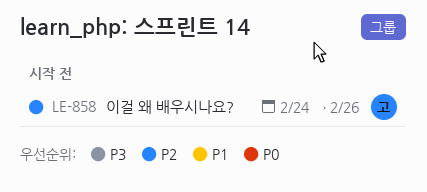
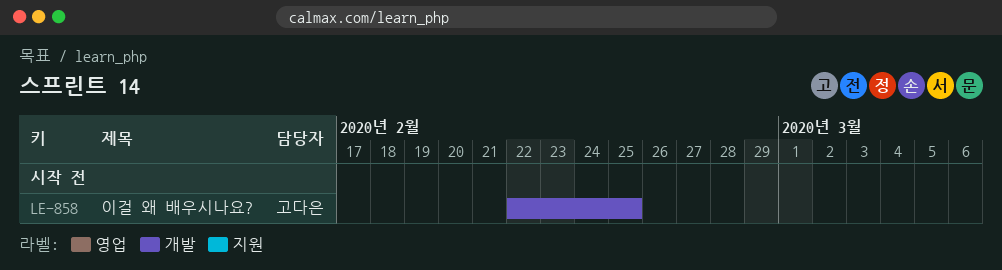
LE-858, start: Feb 24 -> Feb 22
LE-858, due: Feb 26 -> Feb 25

